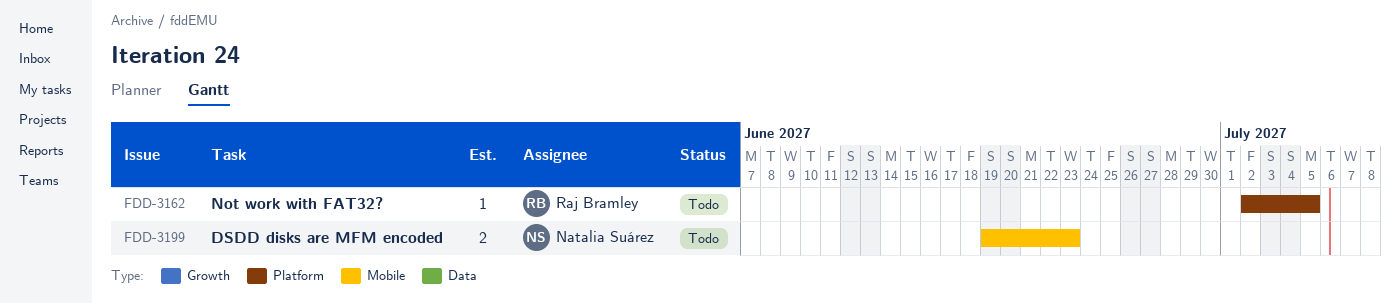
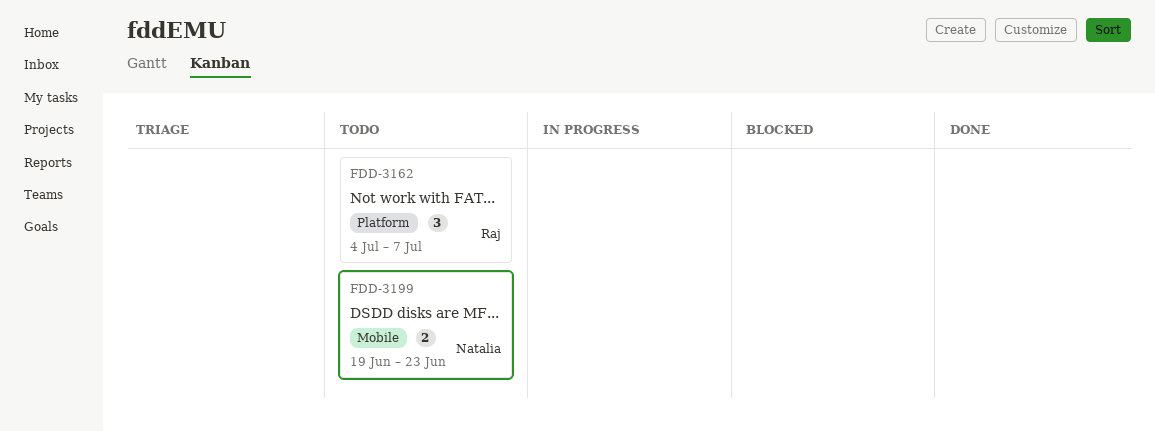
FDD-3162, estimate: 1 -> 3
FDD-3162, start: Jul 2 -> Jul 4
FDD-3162, due: Jul 5 -> Jul 7

